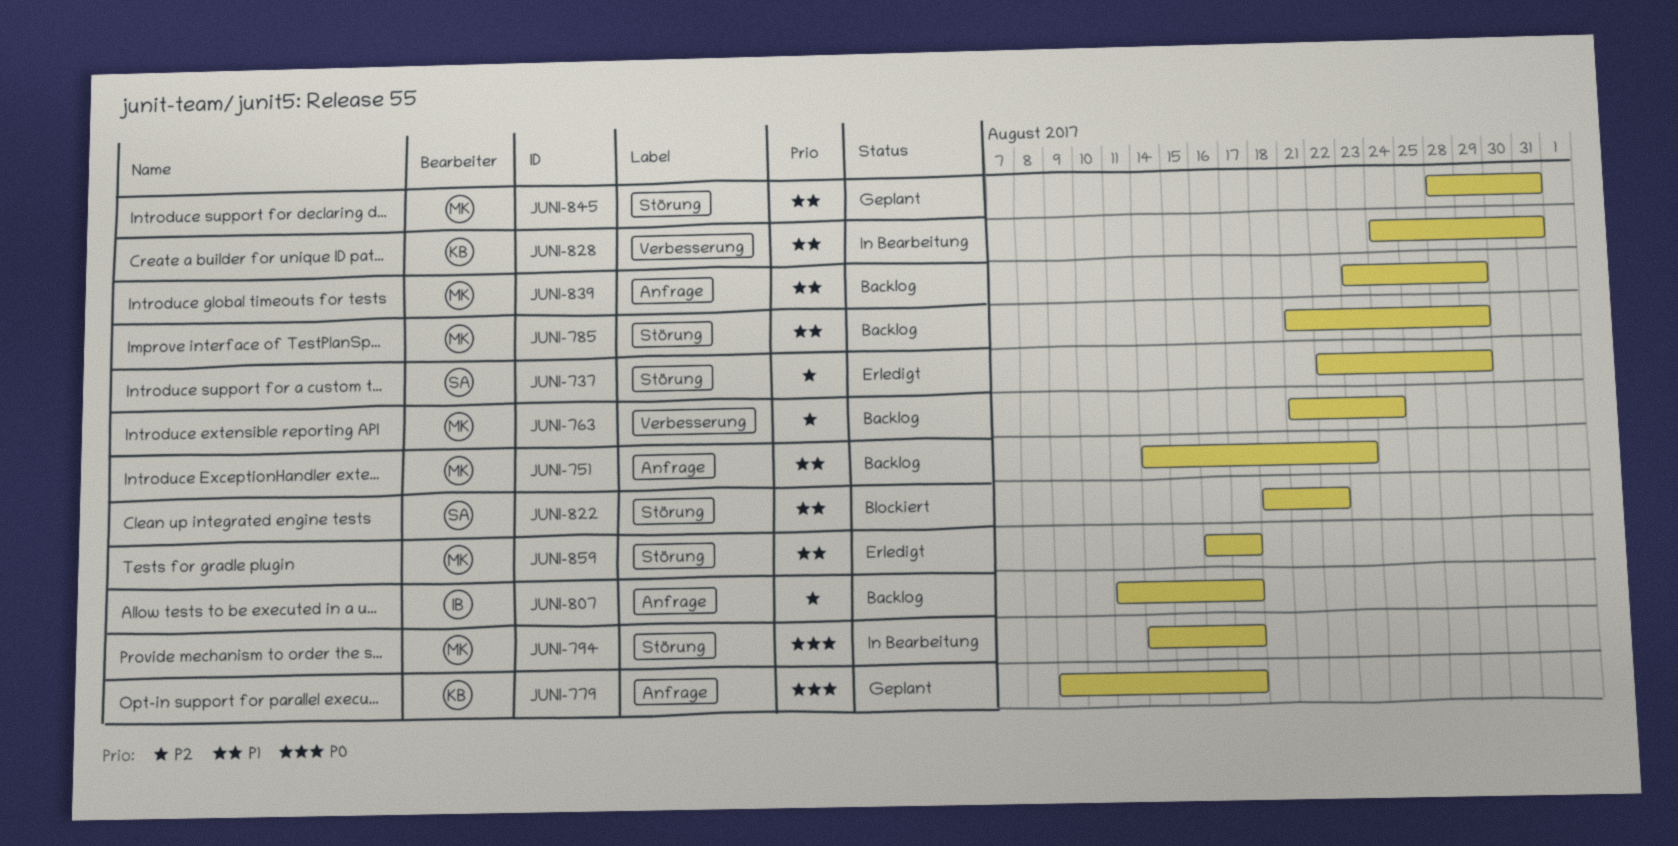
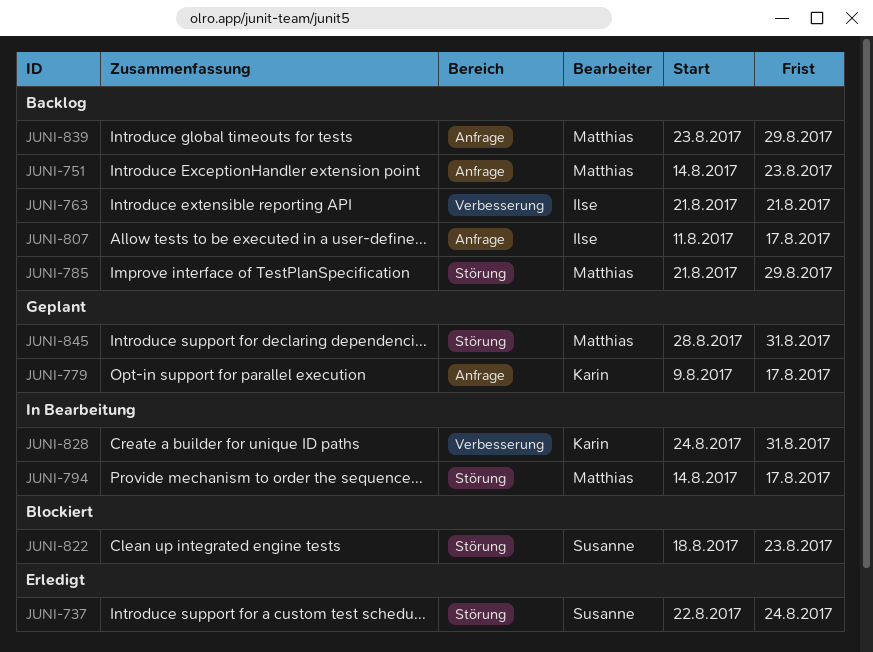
JUNI-737, due: Aug 29 -> Aug 24
JUNI-763, owner: Matthias -> Ilse
JUNI-763, due: Aug 24 -> Aug 21
JUNI-822, due: Aug 22 -> Aug 23
JUNI-859: present -> none

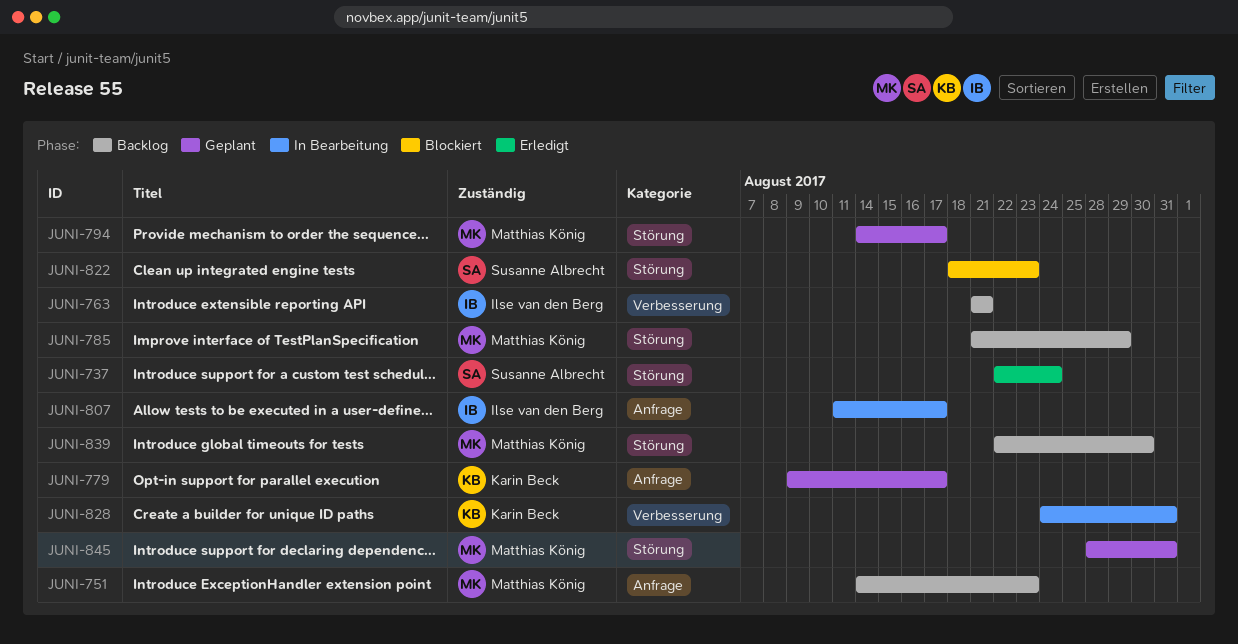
JUNI-794, status: In Bearbeitung -> Geplant
JUNI-807, status: Backlog -> In Bearbeitung
JUNI-839, label: Anfrage -> Störung
JUNI-839, start: Aug 23 -> Aug 22
JUNI-839, due: Aug 29 -> Aug 30

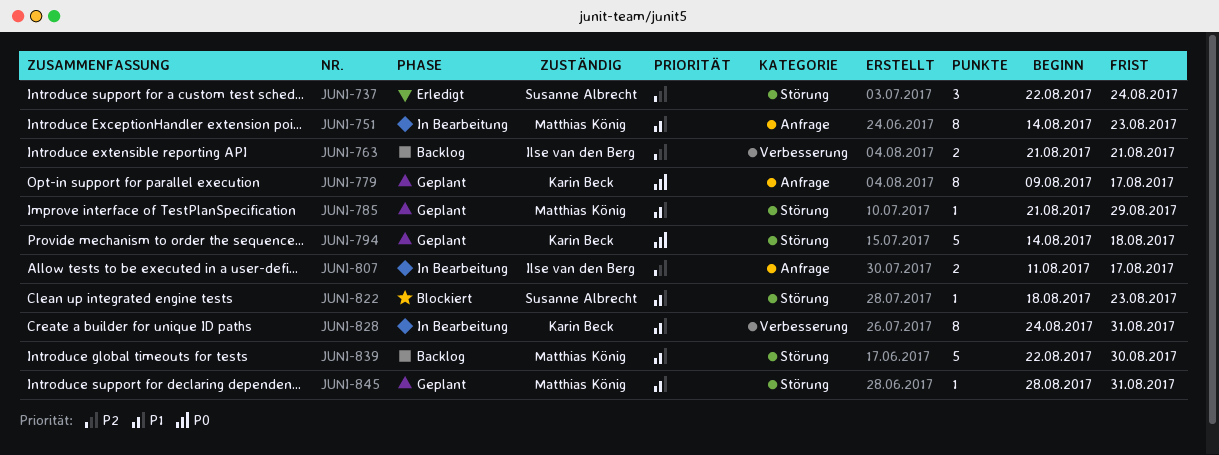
JUNI-751, status: Backlog -> In Bearbeitung
JUNI-785, status: Backlog -> Geplant
JUNI-794, owner: Matthias König -> Karin Beck
JUNI-794, due: Aug 17 -> Aug 18

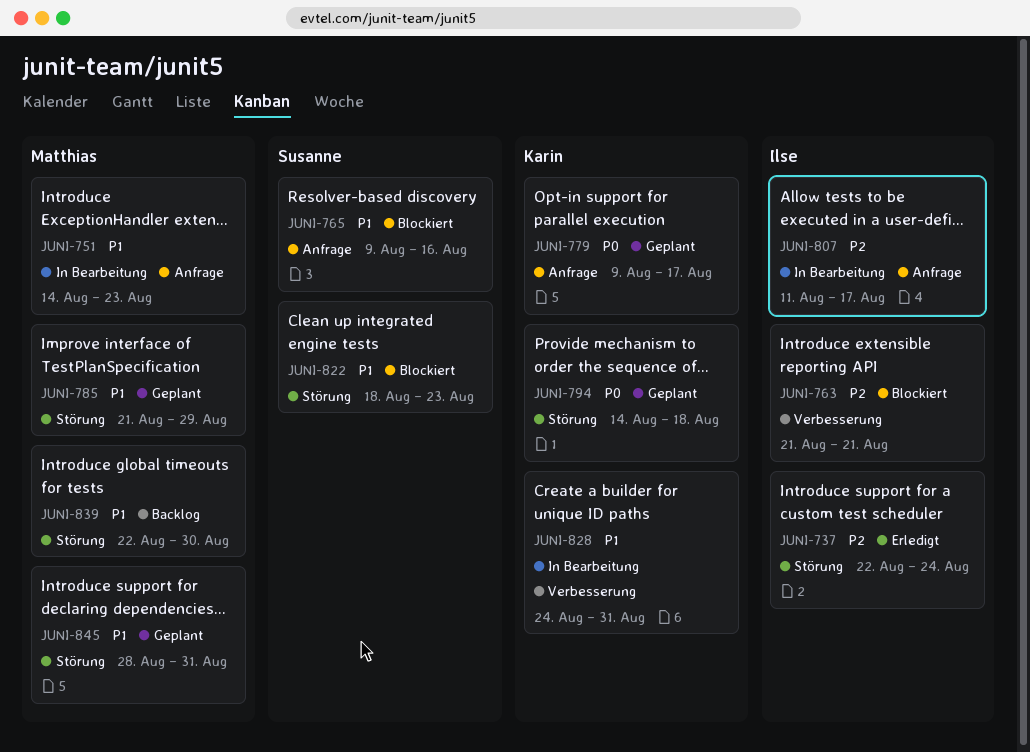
JUNI-737, owner: Susanne Albrecht -> Ilse van den Berg
JUNI-763, status: Backlog -> Blockiert
JUNI-765: none -> present

